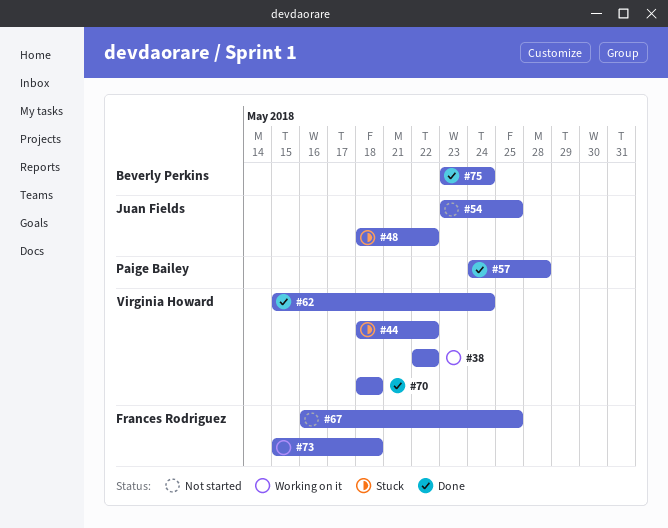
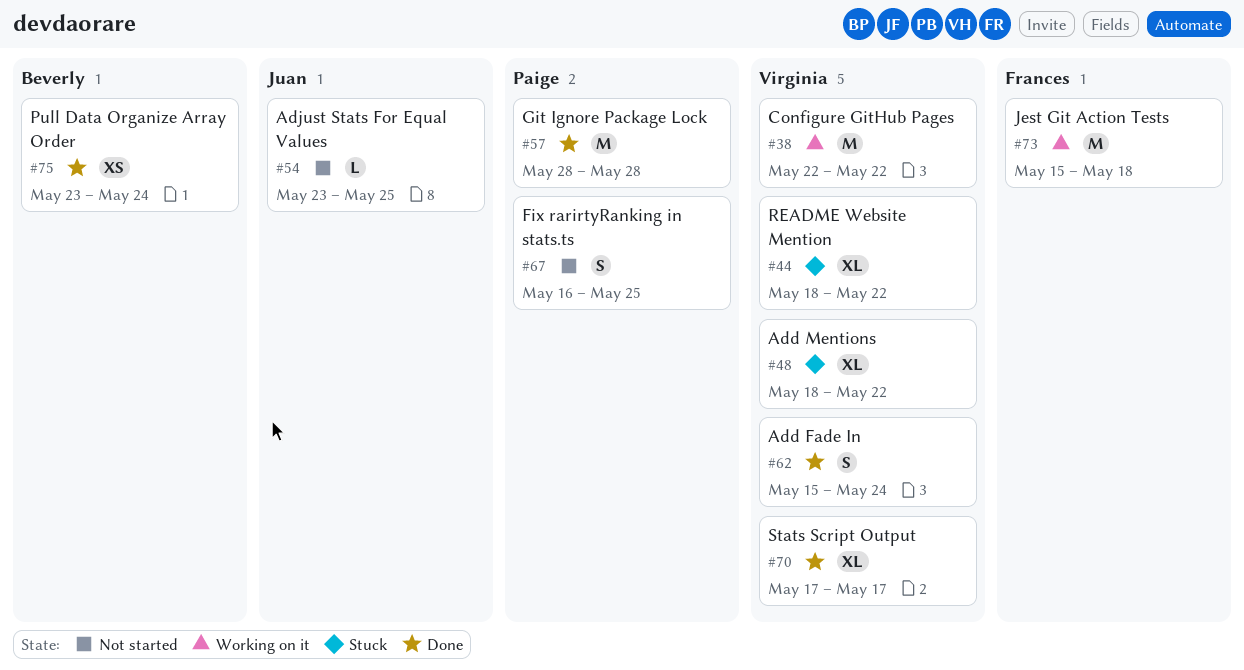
#48, owner: Juan Fields -> Virginia Howard
#57, start: May 24 -> May 28
#67, owner: Frances Rodriguez -> Paige Bailey
#70, start: May 18 -> May 17
#70, due: May 18 -> May 17

